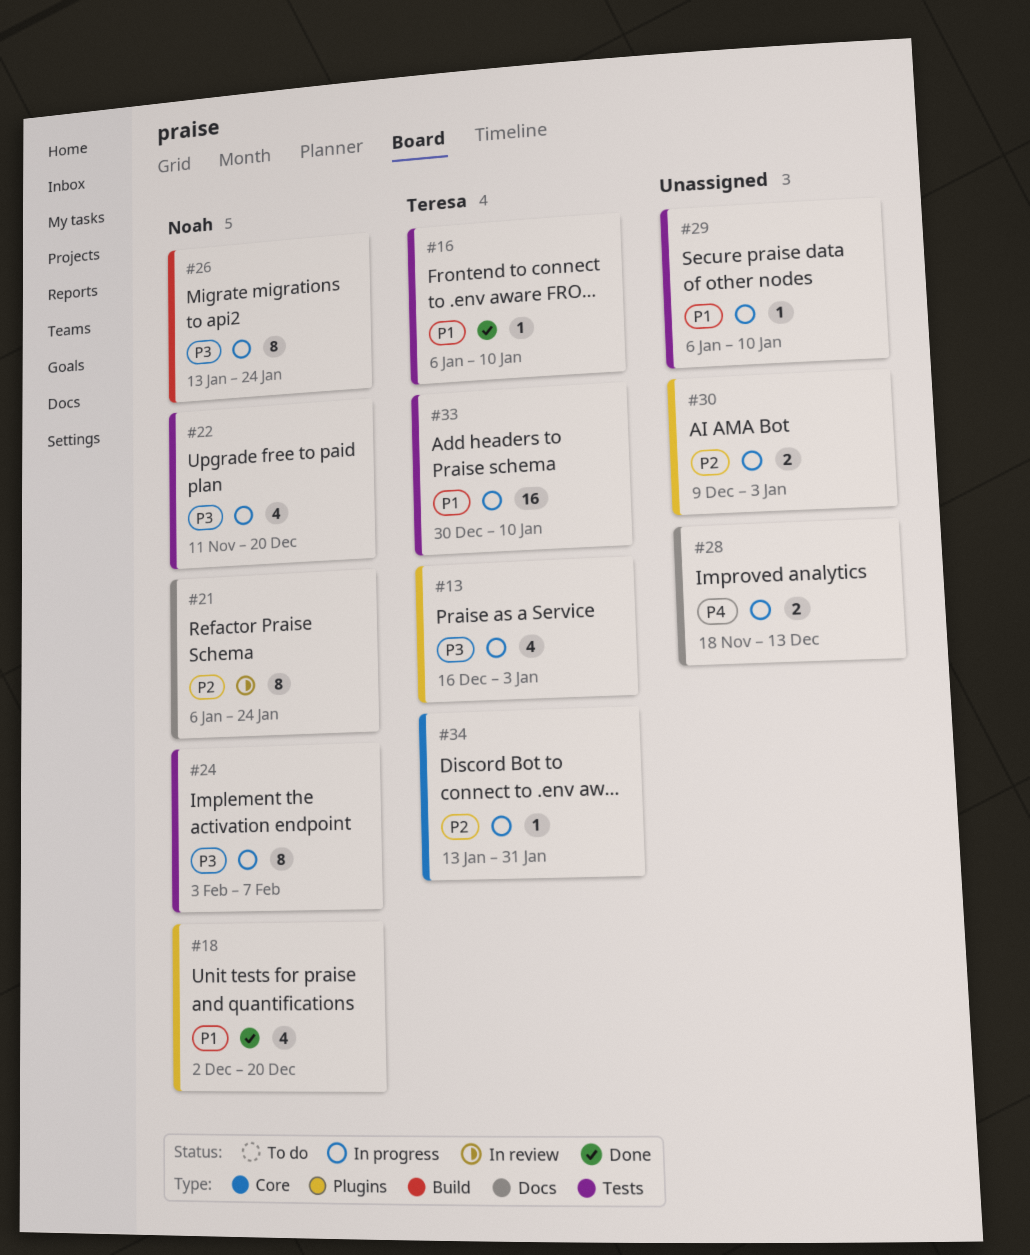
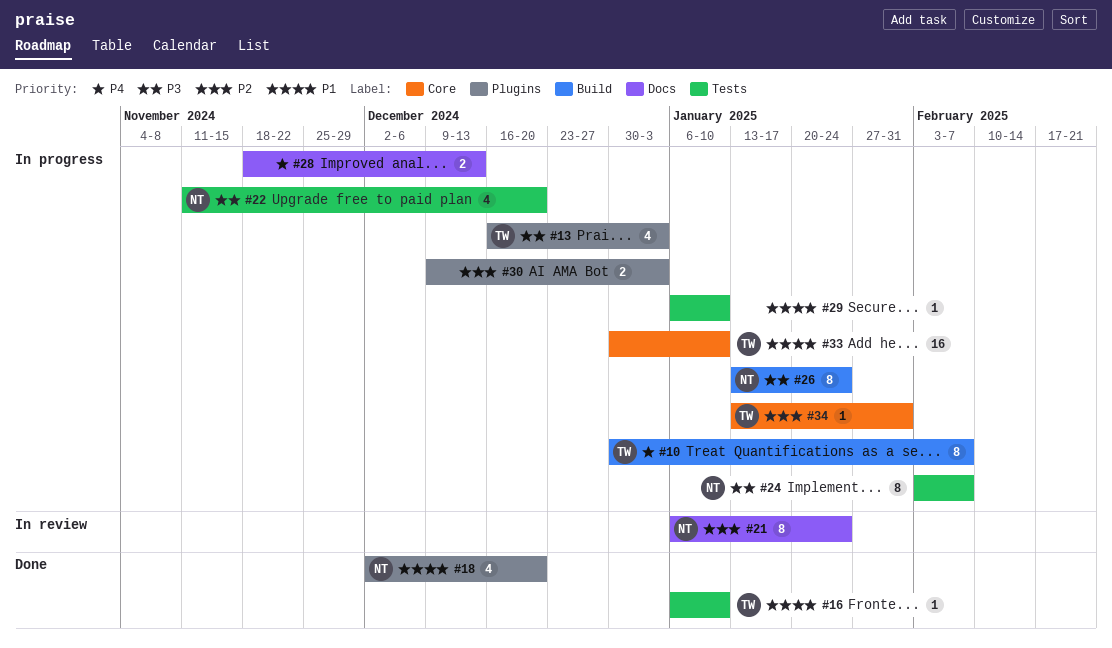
#10: none -> present
#33, label: Tests -> Core

